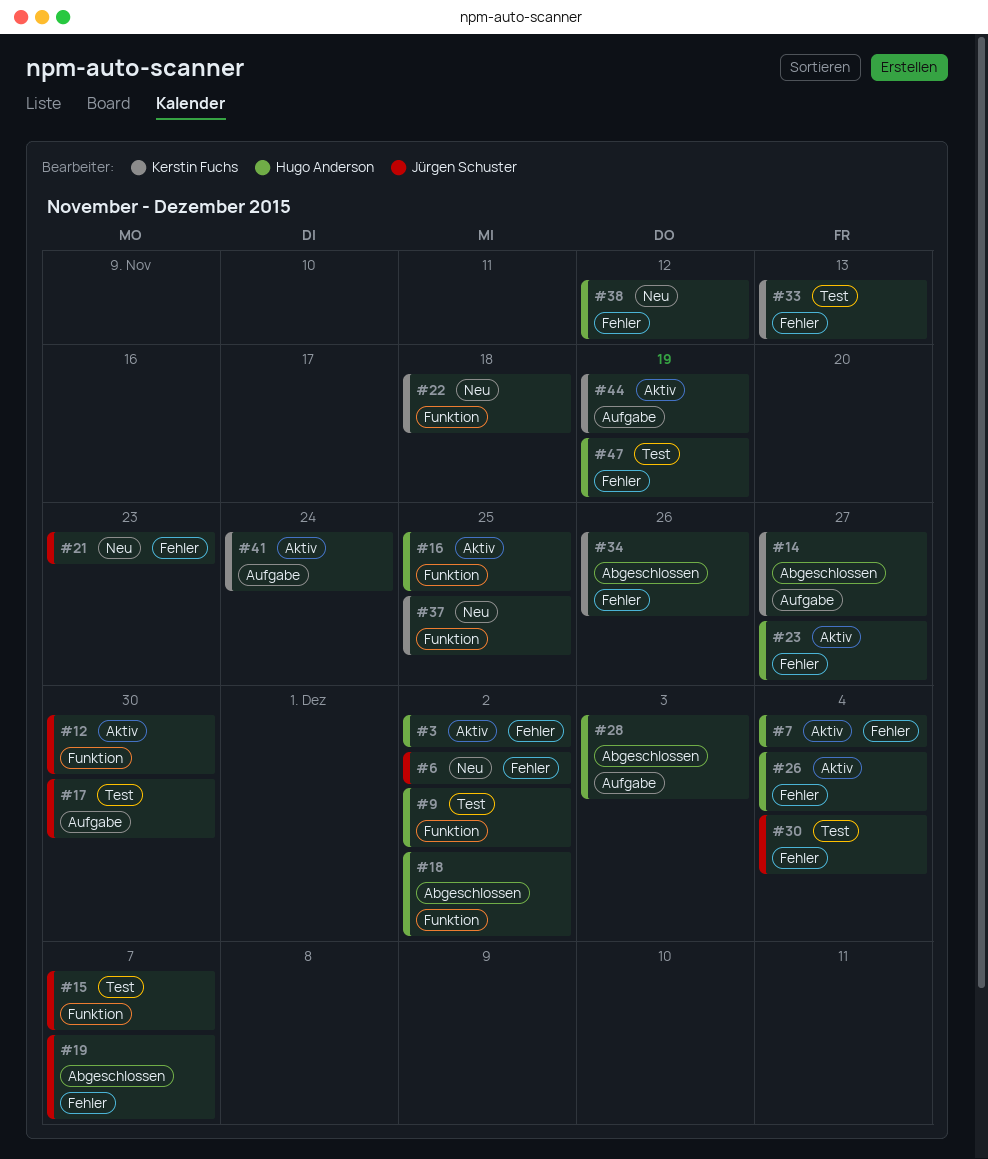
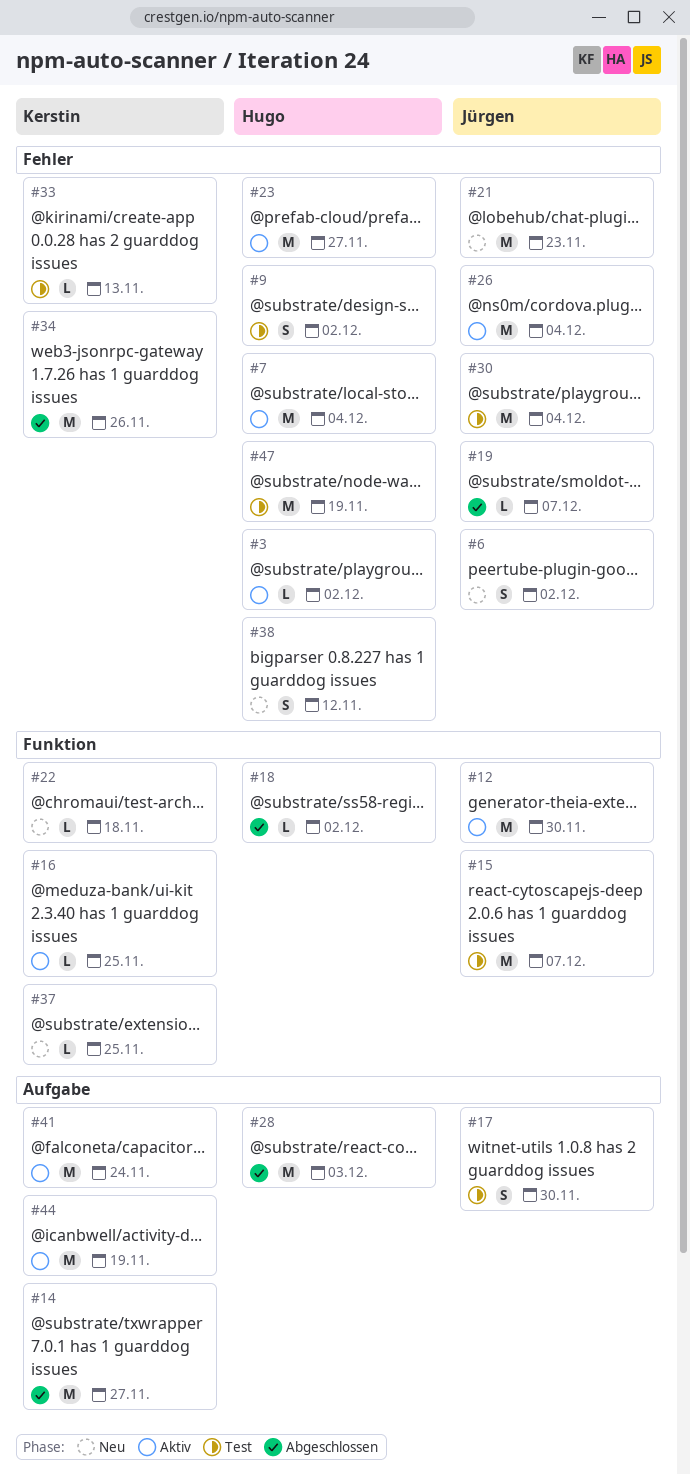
#9, label: Funktion -> Fehler
#16, owner: Hugo Anderson -> Kerstin Fuchs
#26, owner: Hugo Anderson -> Jürgen Schuster

